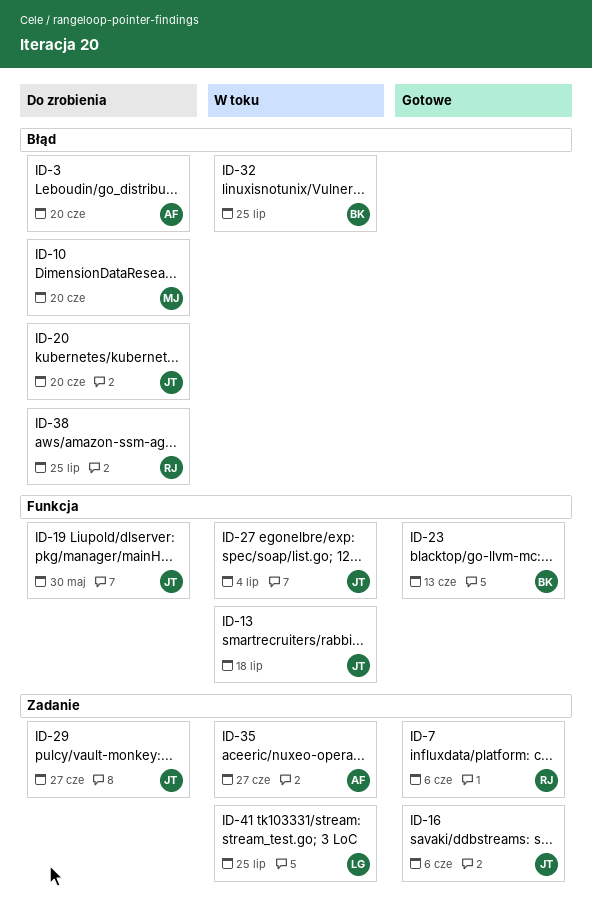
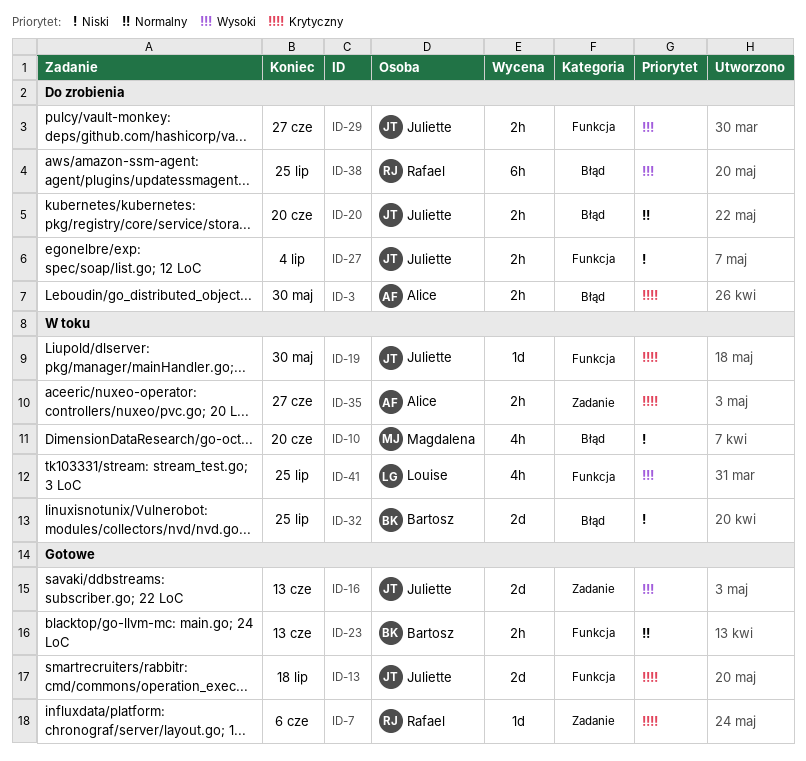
ID-3, due: Jun 20 -> May 30
ID-10, status: Do zrobienia -> W toku
ID-13, status: W toku -> Gotowe
ID-16, due: Jun 6 -> Jun 13
ID-19, status: Do zrobienia -> W toku
ID-27, status: W toku -> Do zrobienia
ID-29, label: Zadanie -> Funkcja
ID-41, label: Zadanie -> Funkcja

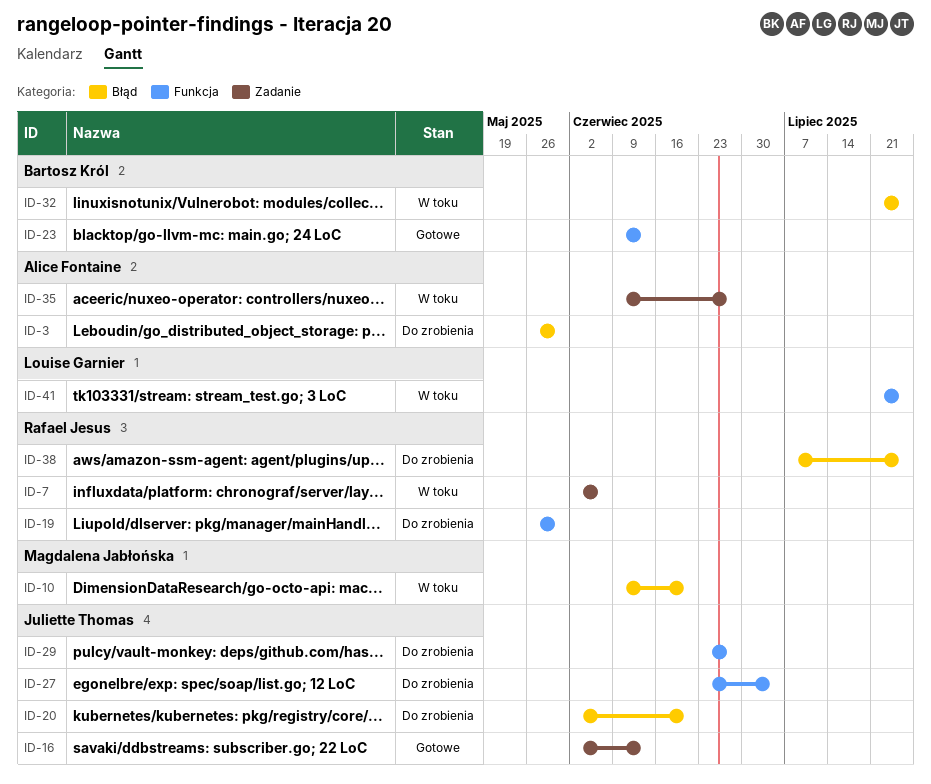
ID-7, status: Gotowe -> W toku
ID-13: present -> none
ID-19, status: W toku -> Do zrobienia
ID-19, owner: Juliette Thomas -> Rafael Jesus

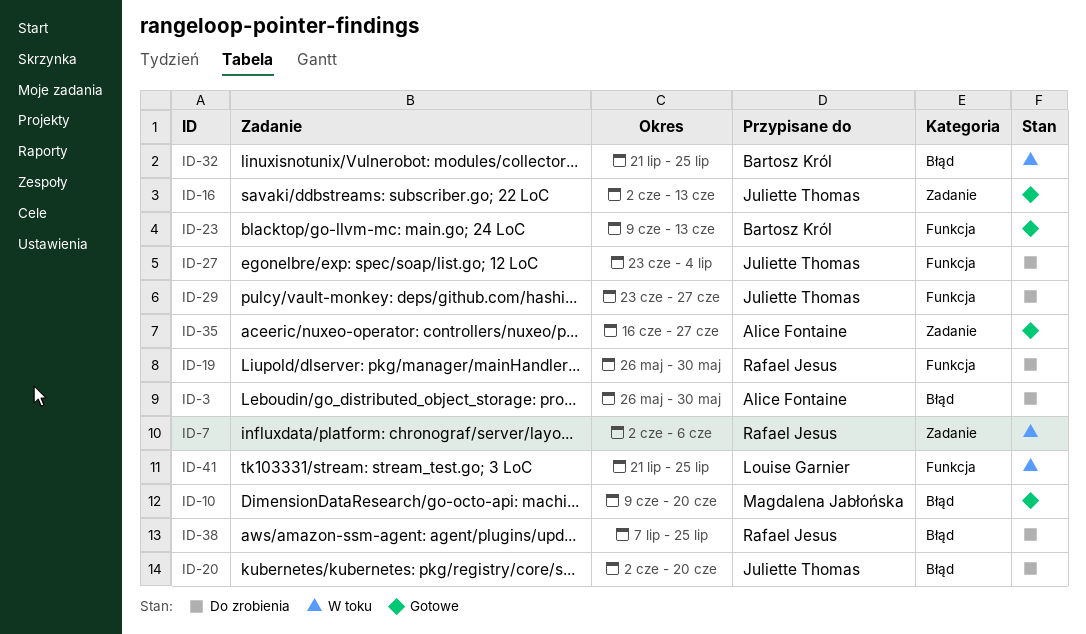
ID-10, status: W toku -> Gotowe
ID-35, status: W toku -> Gotowe
ID-35, start: Jun 9 -> Jun 16

